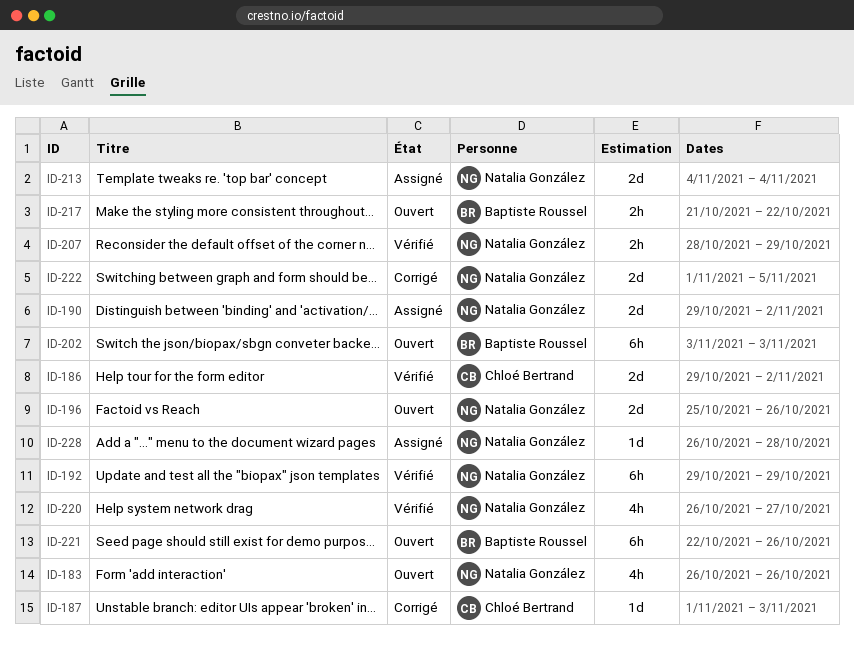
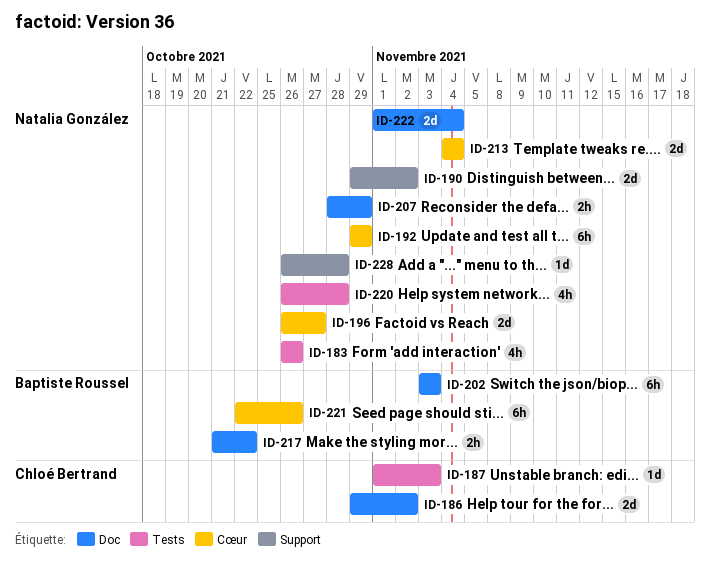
ID-196, start: Oct 25 -> Oct 26
ID-196, due: Oct 26 -> Oct 27
ID-220, due: Oct 27 -> Oct 28
ID-222, due: Nov 5 -> Nov 4

